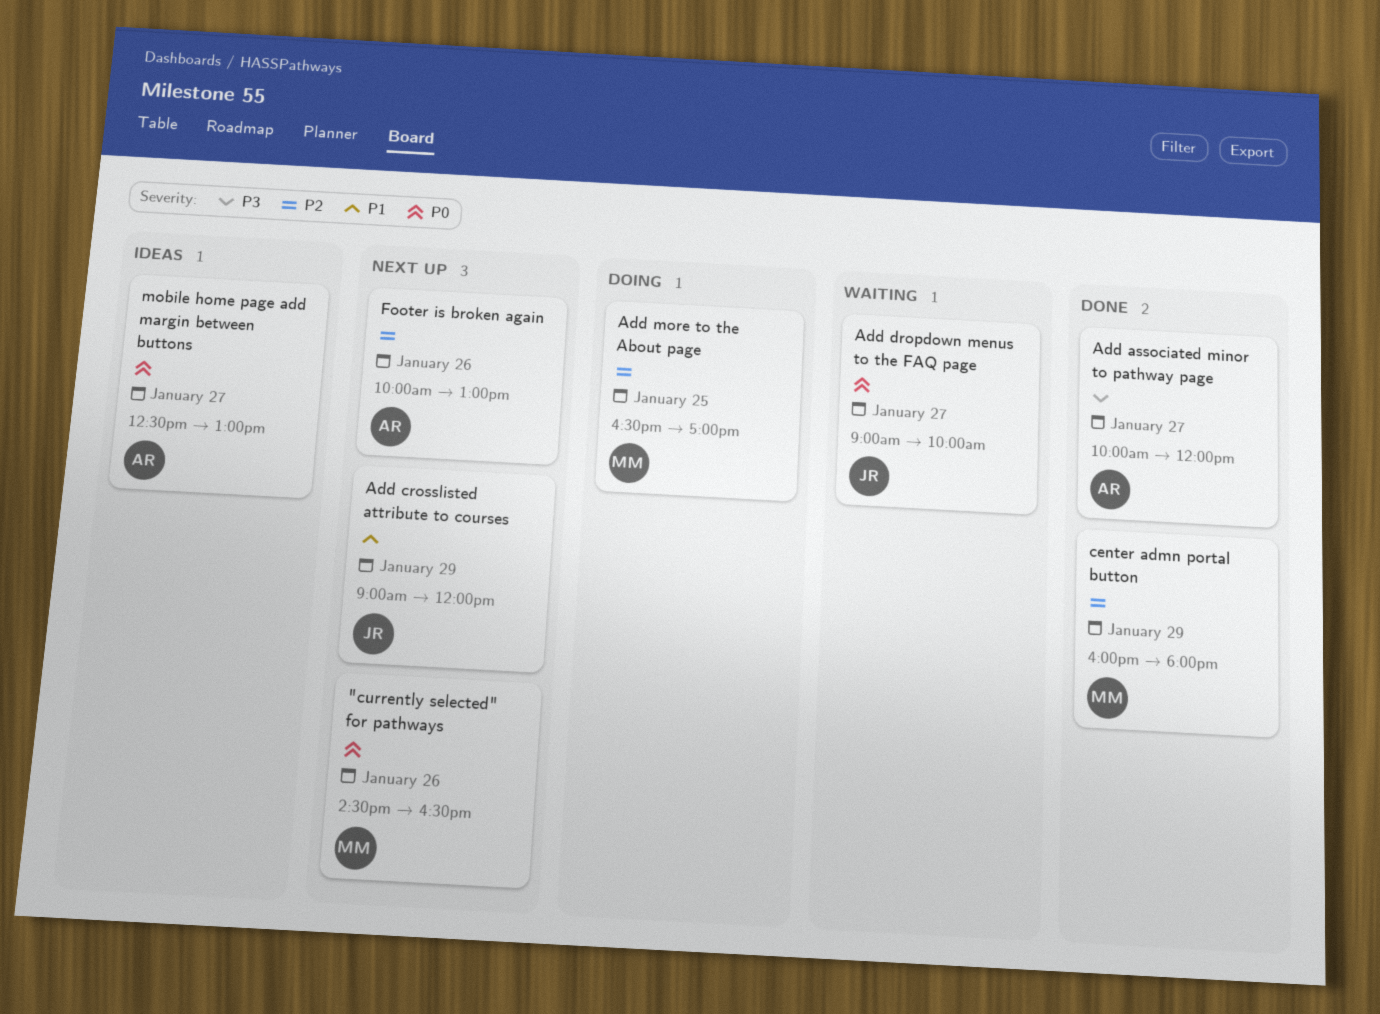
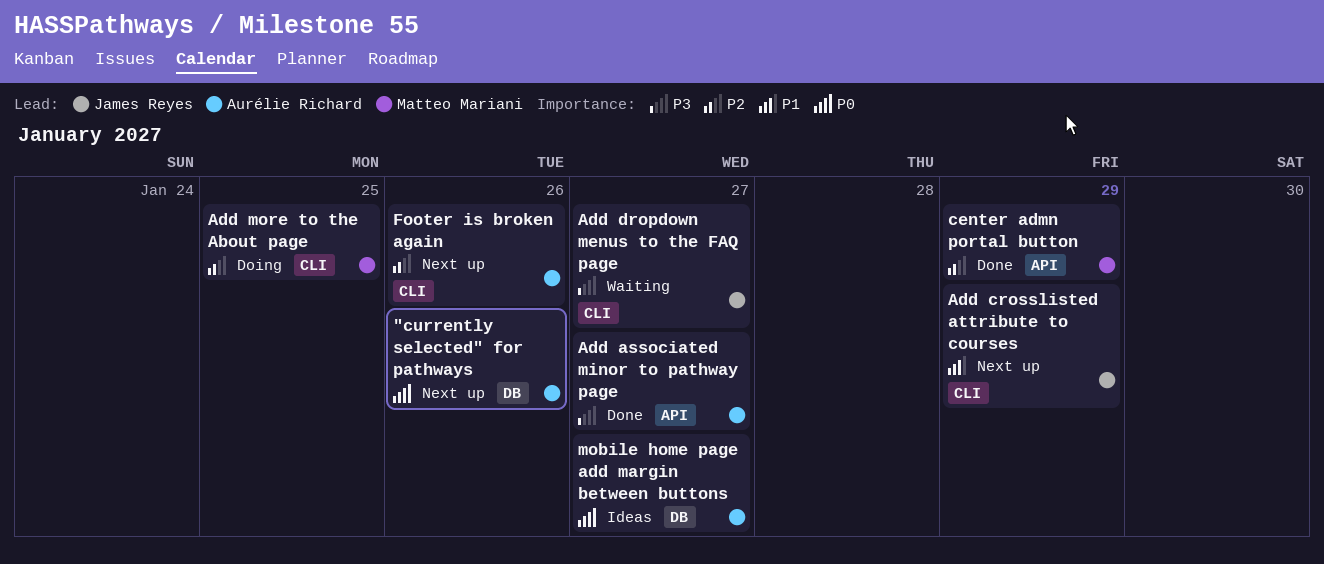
"currently selected" for pathways, owner: Matteo Mariani -> Aurélie Richard
Add dropdown menus to the FAQ page, priority: P0 -> P3

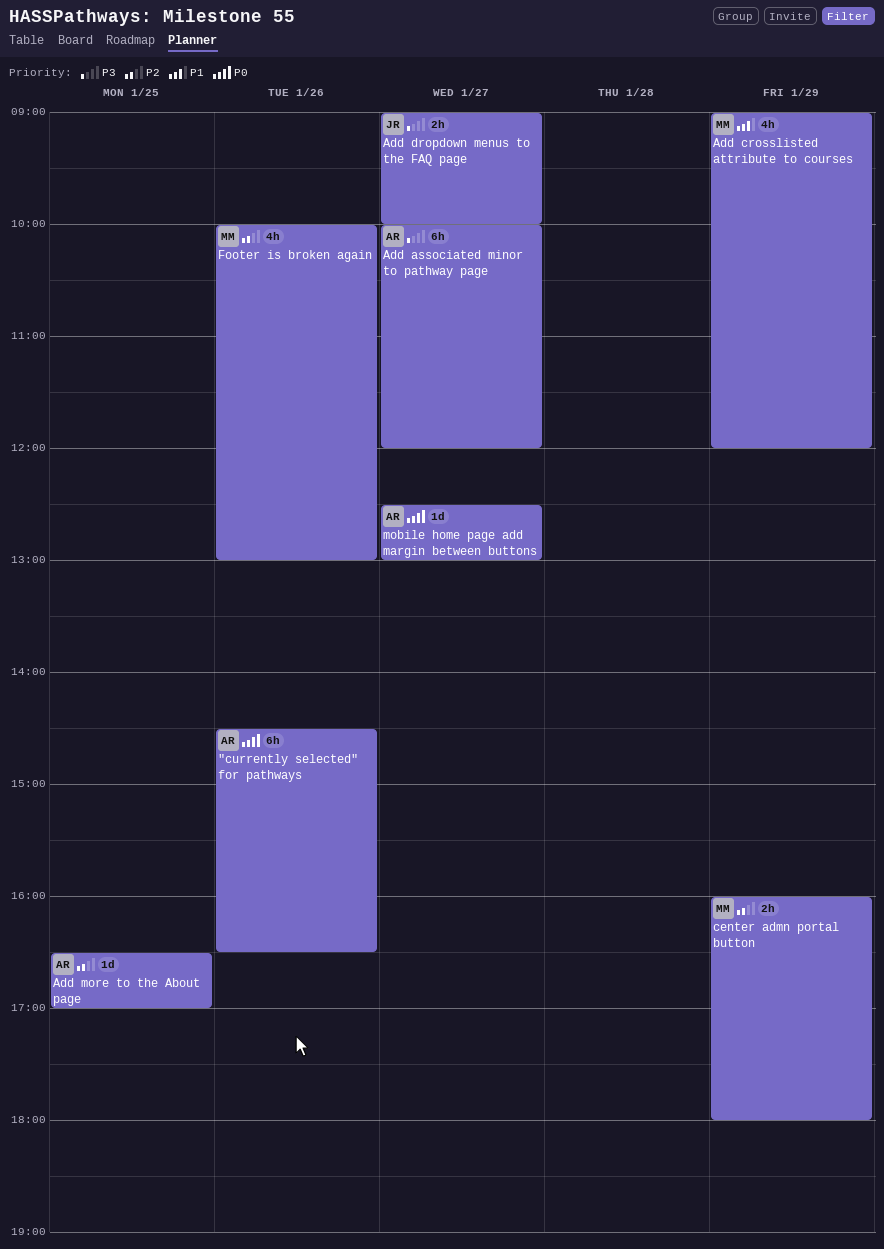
Add crosslisted attribute to courses, owner: James Reyes -> Matteo Mariani
Add more to the About page, owner: Matteo Mariani -> Aurélie Richard
Footer is broken again, owner: Aurélie Richard -> Matteo Mariani

